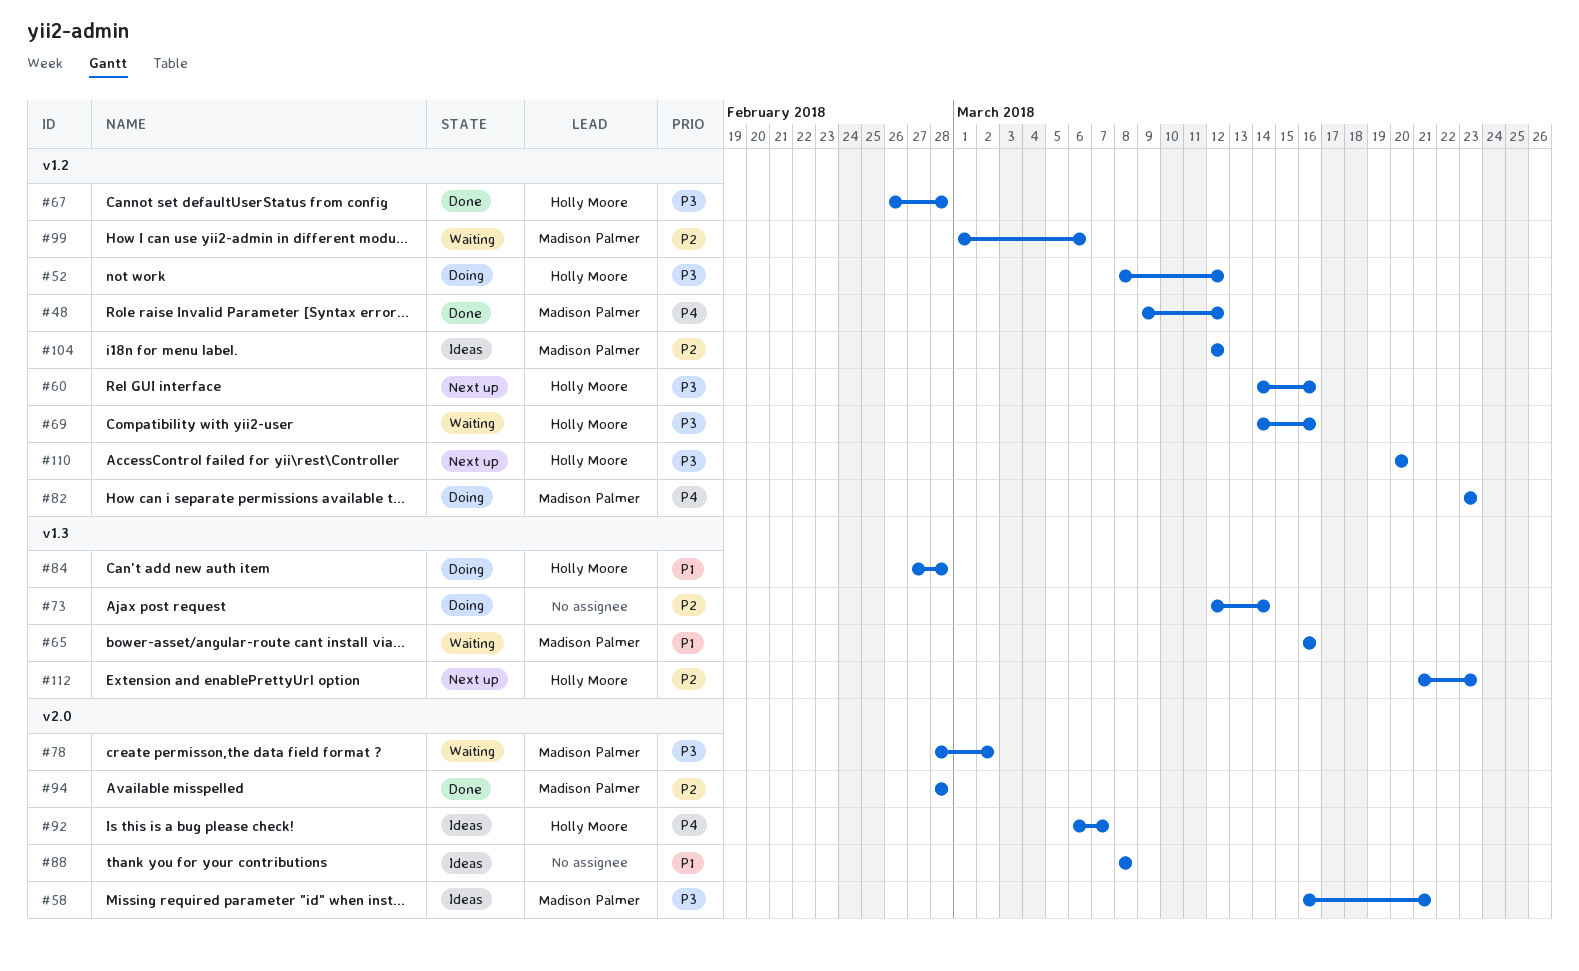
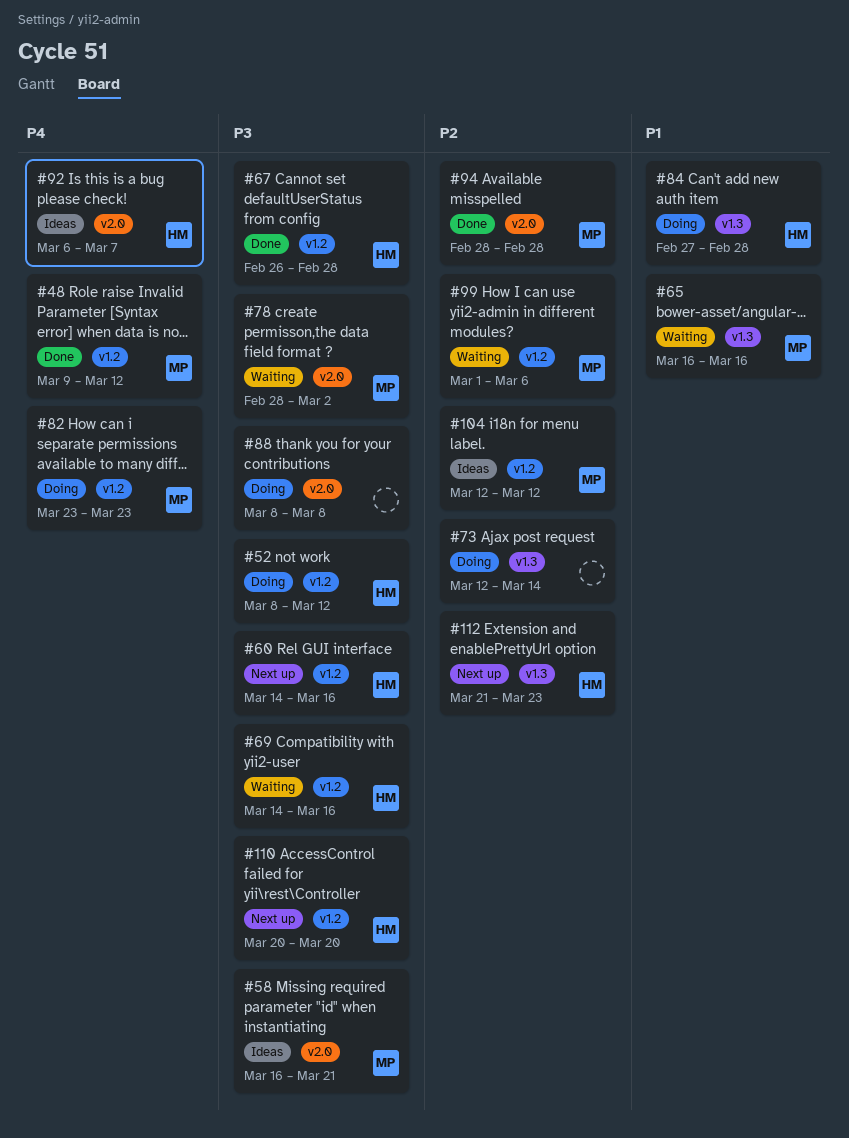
#88, status: Ideas -> Doing
#88, priority: P1 -> P3

